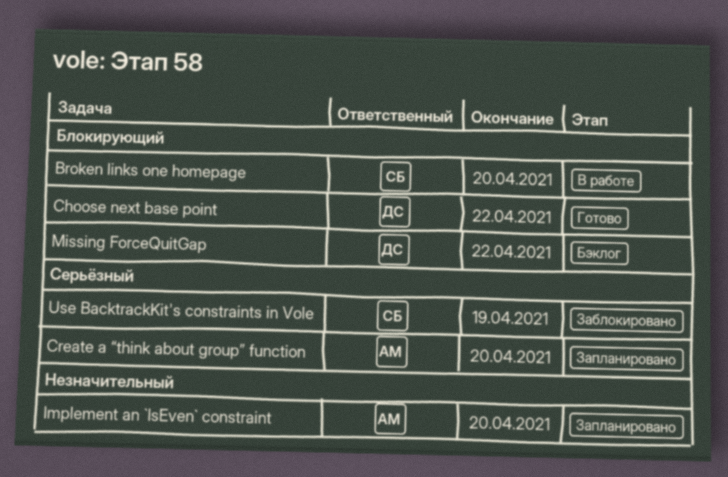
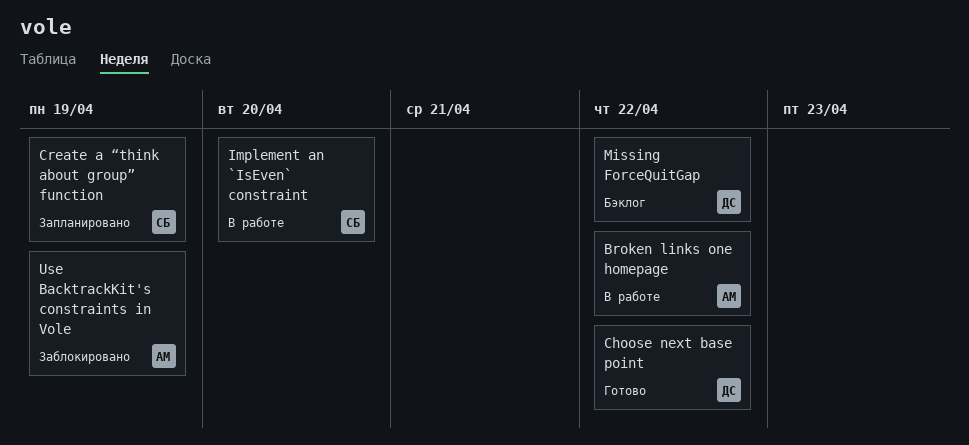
Broken links one homepage, owner: СБ -> АМ
Broken links one homepage, due: Apr 20 -> Apr 22
Create a “think about group” function, owner: АМ -> СБ
Create a “think about group” function, due: Apr 20 -> Apr 19
Implement an `IsEven` constraint, status: Запланировано -> В работе
Implement an `IsEven` constraint, owner: АМ -> СБ
Use BacktrackKit's constraints in Vole, owner: СБ -> АМ

